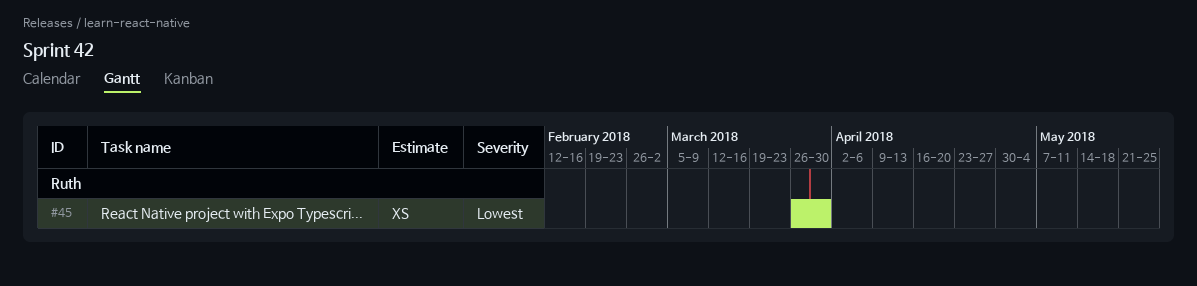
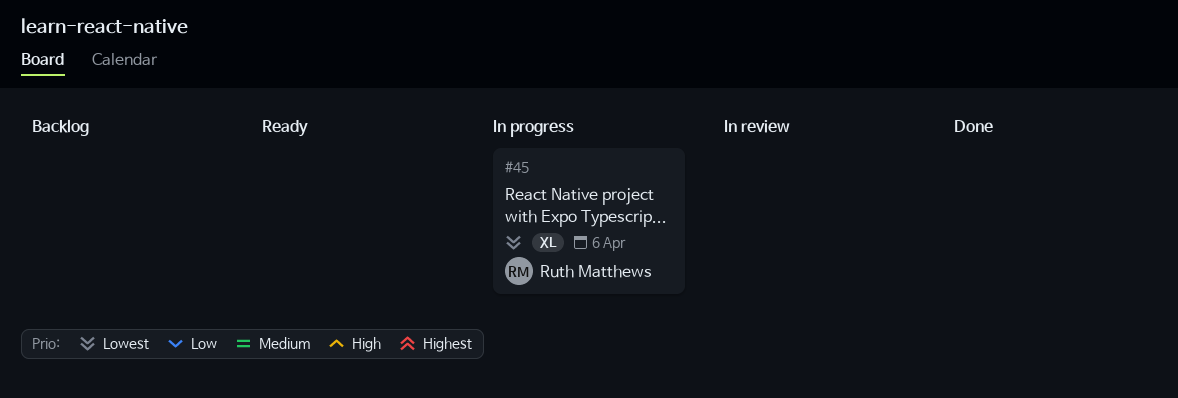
#45, estimate: XS -> XL
#45, due: Mar 30 -> Apr 6

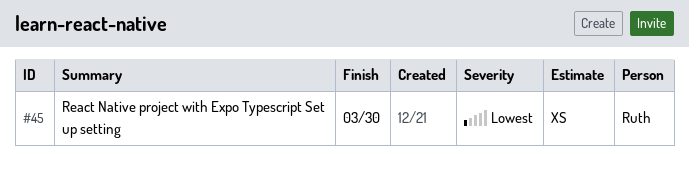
#45, estimate: XL -> XS
#45, due: Apr 6 -> Mar 30

